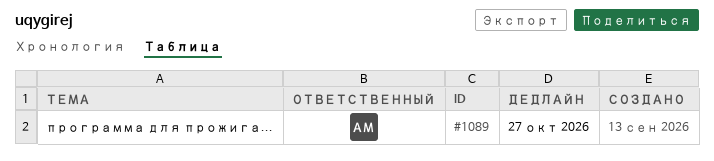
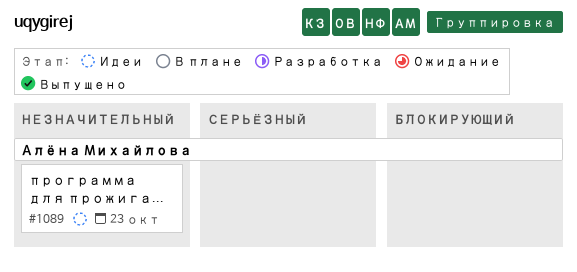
#1089, due: Oct 27 -> Oct 23

